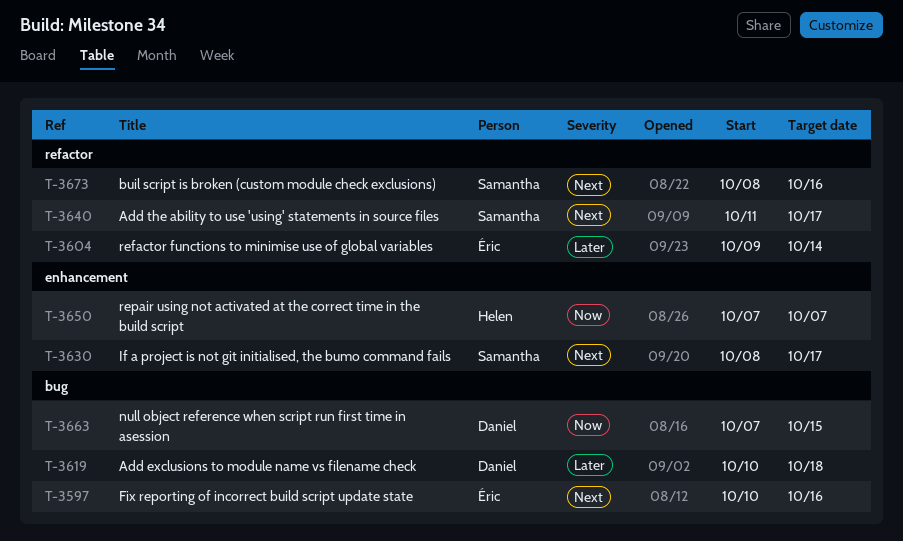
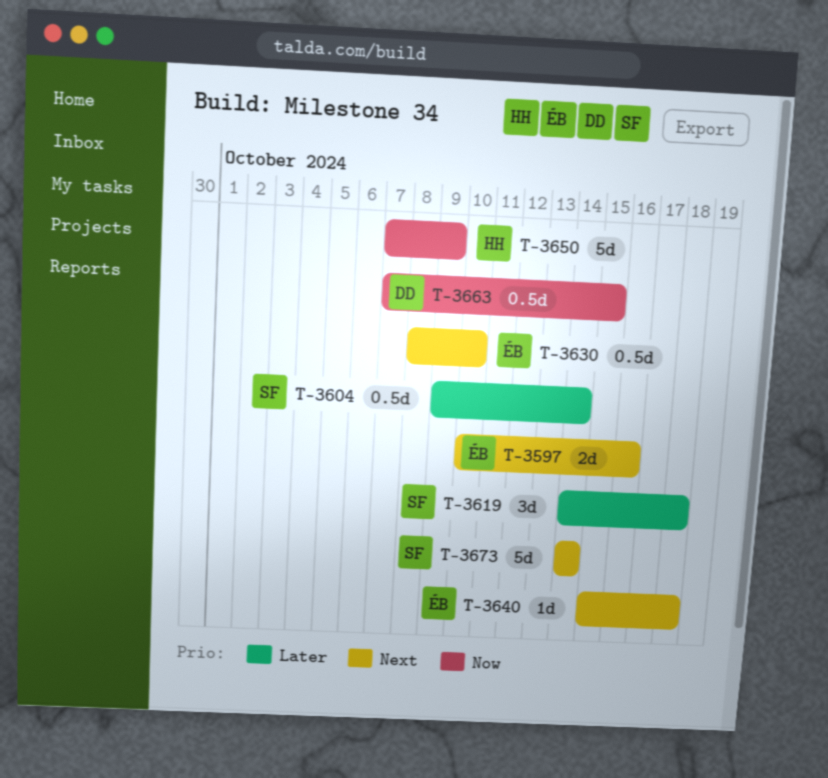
T-3604, owner: Éric -> Samantha
T-3619, owner: Daniel -> Samantha
T-3619, start: Oct 10 -> Oct 14
T-3630, owner: Samantha -> Éric
T-3630, due: Oct 17 -> Oct 10
T-3640, owner: Samantha -> Éric
T-3640, start: Oct 11 -> Oct 15
T-3640, due: Oct 17 -> Oct 18
T-3650, due: Oct 7 -> Oct 9
T-3673, start: Oct 8 -> Oct 14
T-3673, due: Oct 16 -> Oct 14

